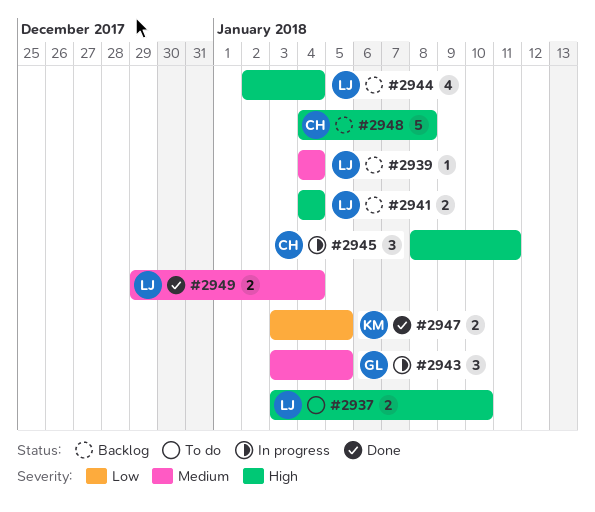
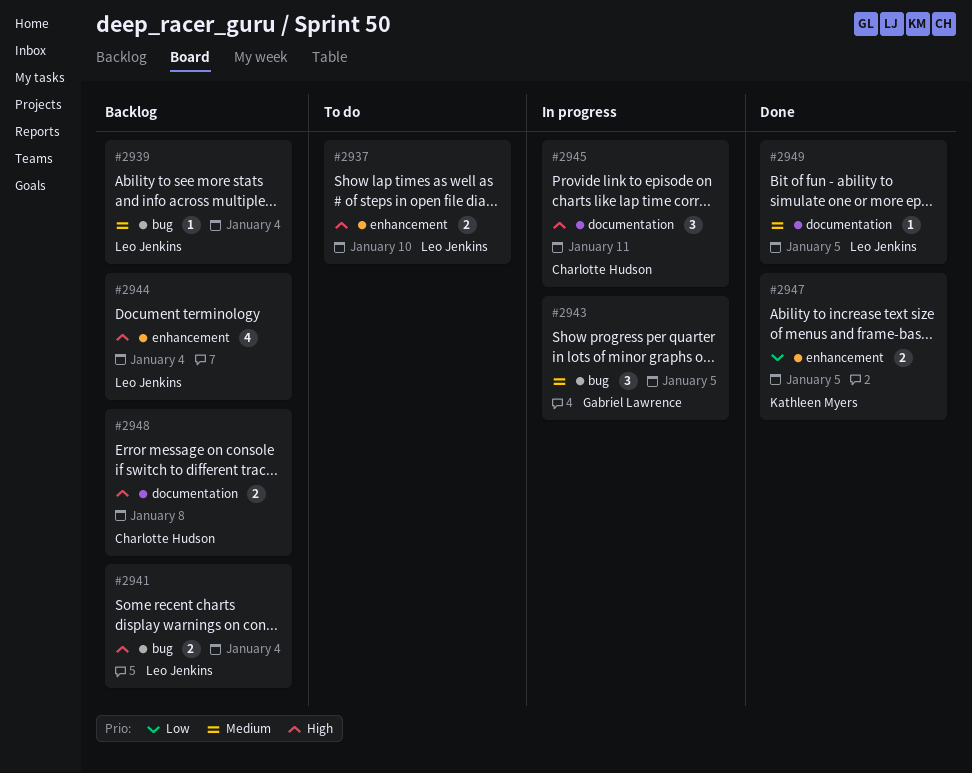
#2948, estimate: 5 -> 2
#2949, estimate: 2 -> 1
#2949, due: Jan 4 -> Jan 5

